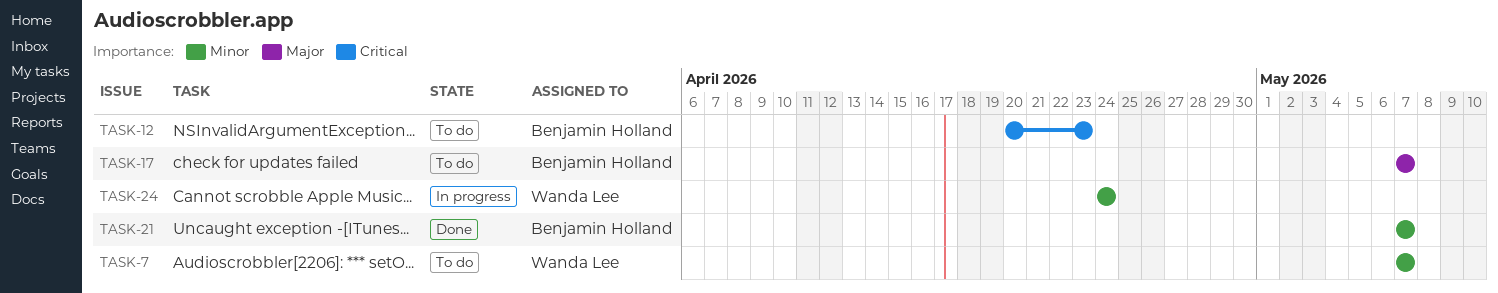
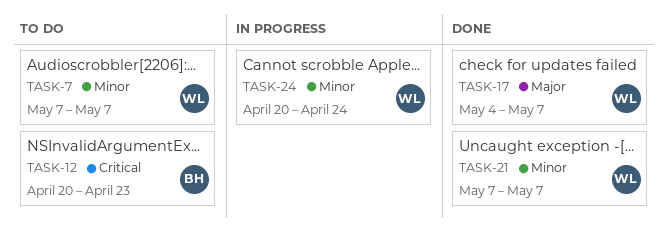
TASK-17, status: To do -> Done
TASK-17, owner: Benjamin Holland -> Wanda Lee
TASK-17, start: May 7 -> May 4
TASK-21, owner: Benjamin Holland -> Wanda Lee
TASK-24, start: Apr 24 -> Apr 20

